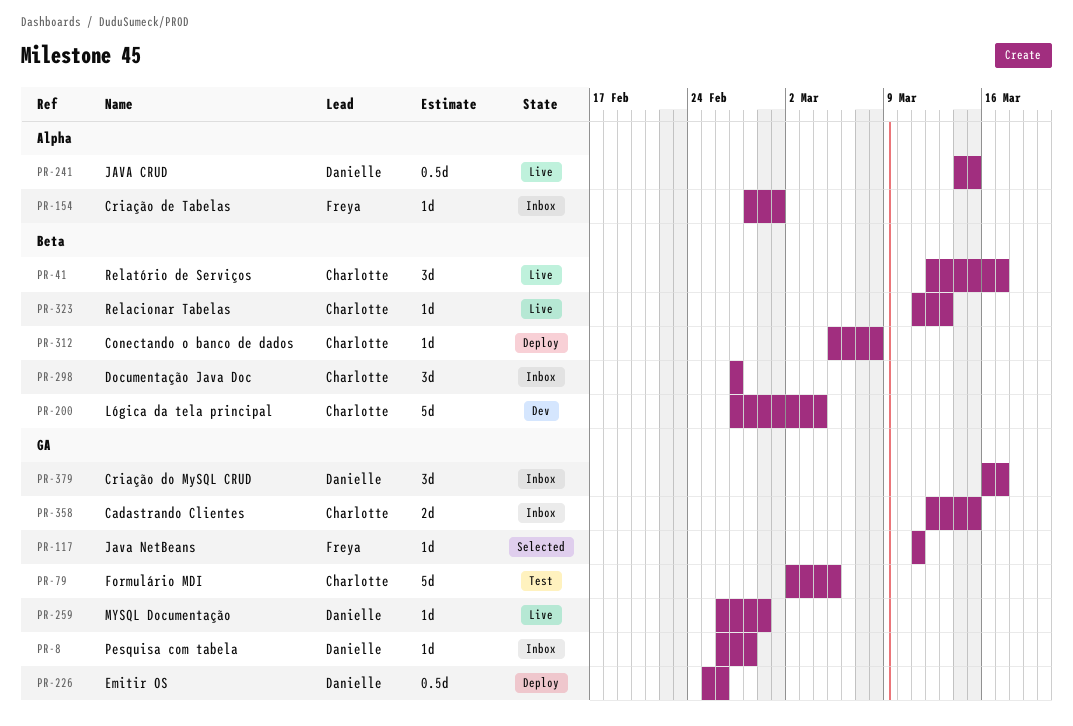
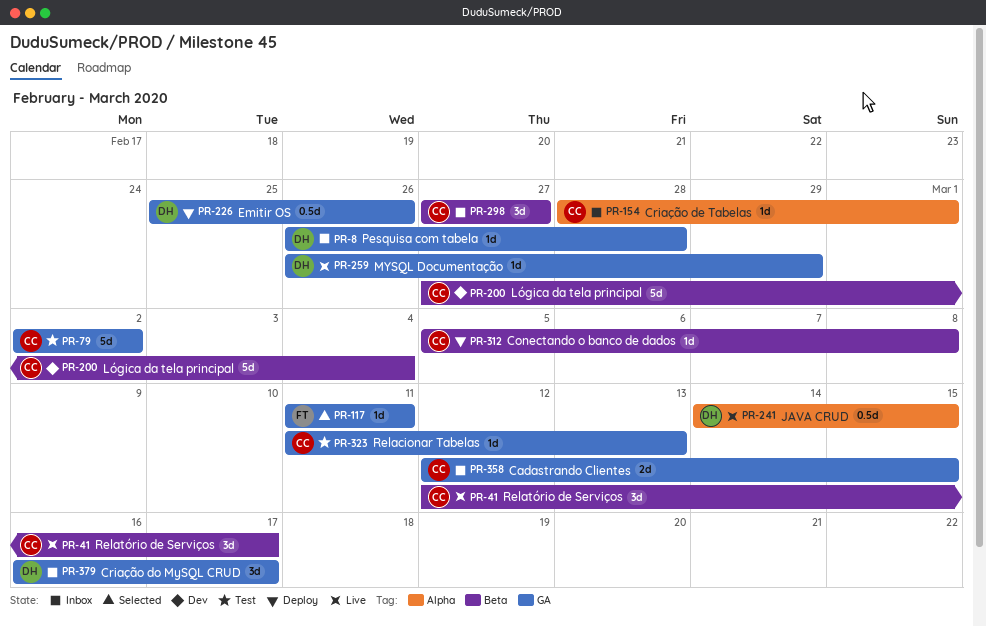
PR-79, due: Mar 5 -> Mar 2
PR-154, owner: Freya -> Charlotte
PR-323, status: Live -> Test
PR-323, label: Beta -> GA

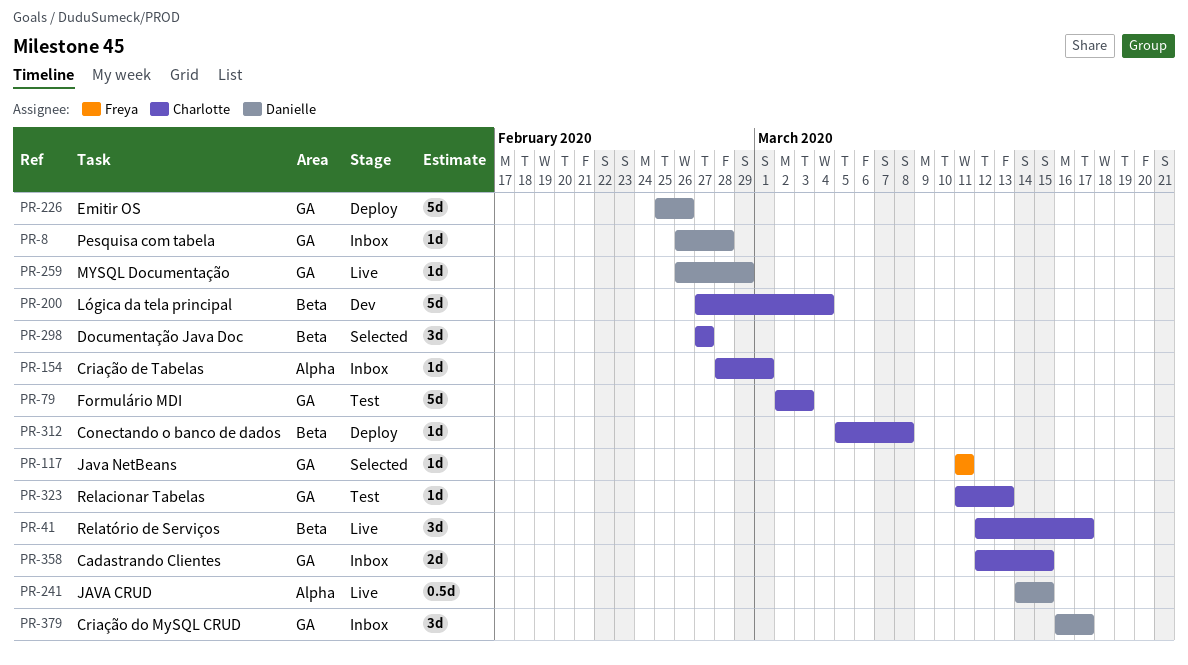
PR-79, due: Mar 2 -> Mar 3
PR-226, estimate: 0.5d -> 5d
PR-298, status: Inbox -> Selected

